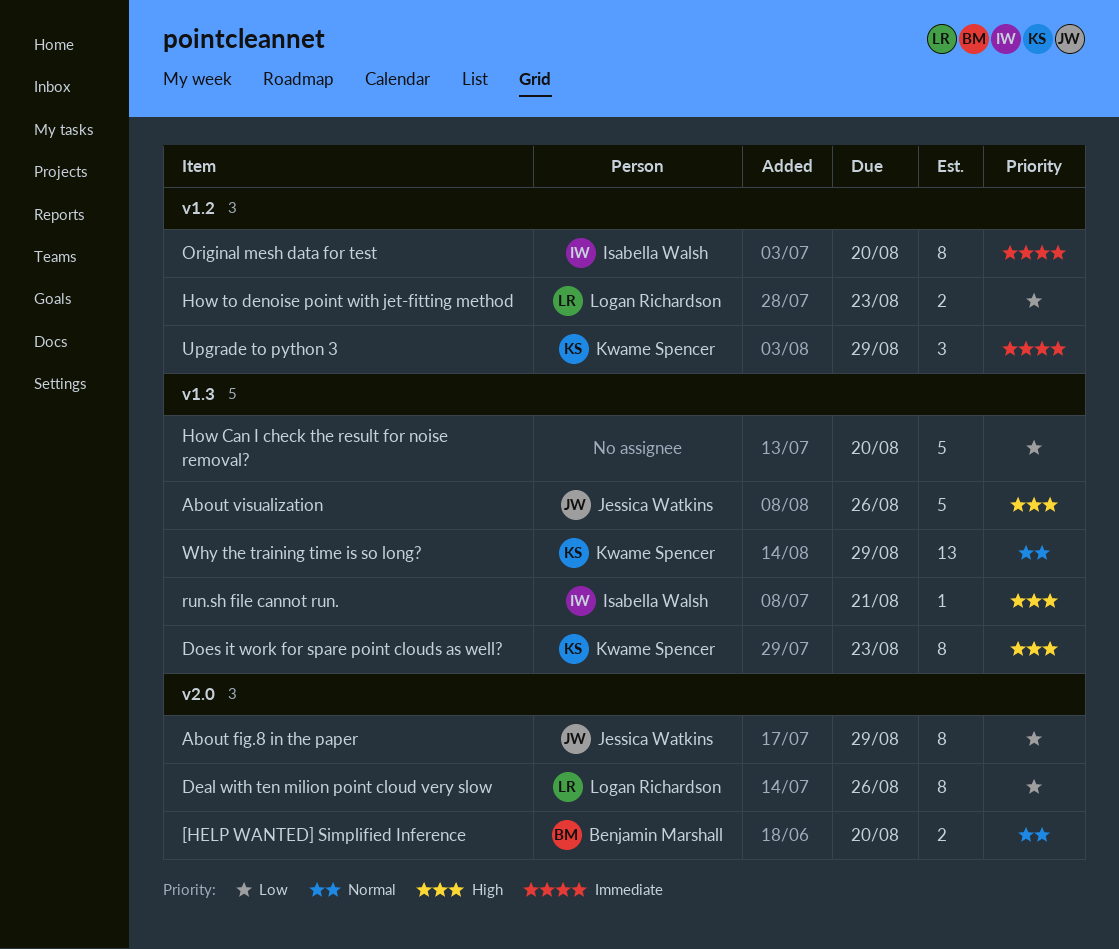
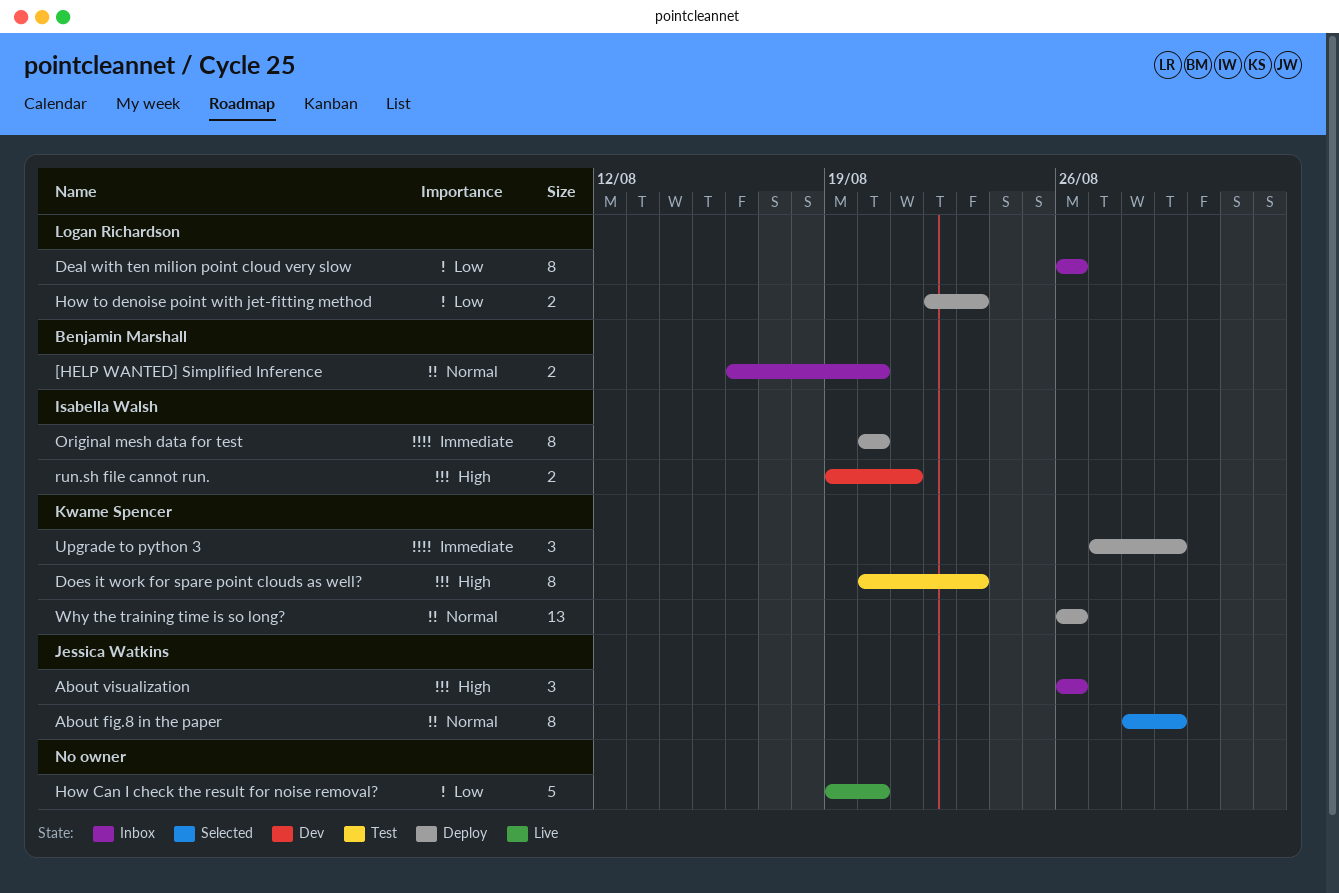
About fig.8 in the paper, priority: Low -> Normal
About visualization, estimate: 5 -> 3
run.sh file cannot run., estimate: 1 -> 2
Why the training time is so long?, due: Aug 29 -> Aug 26

